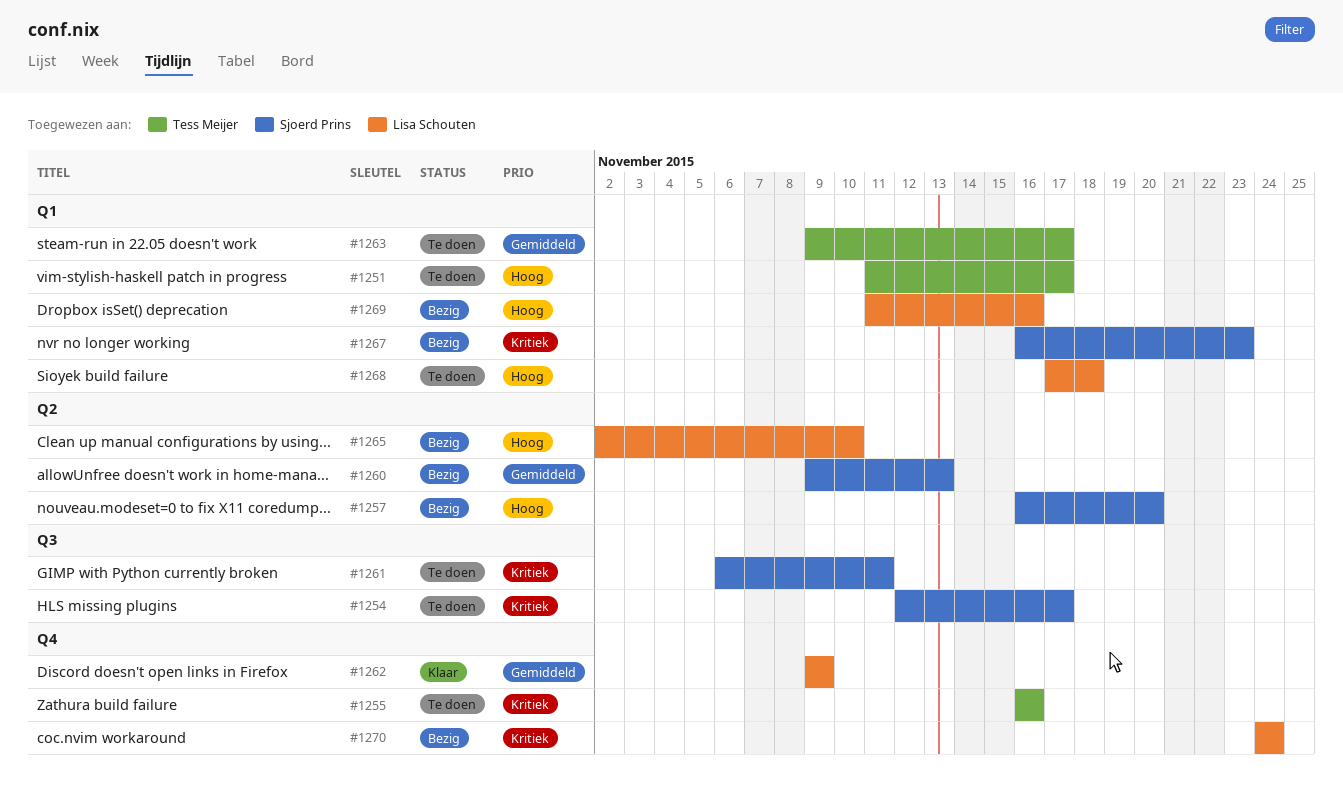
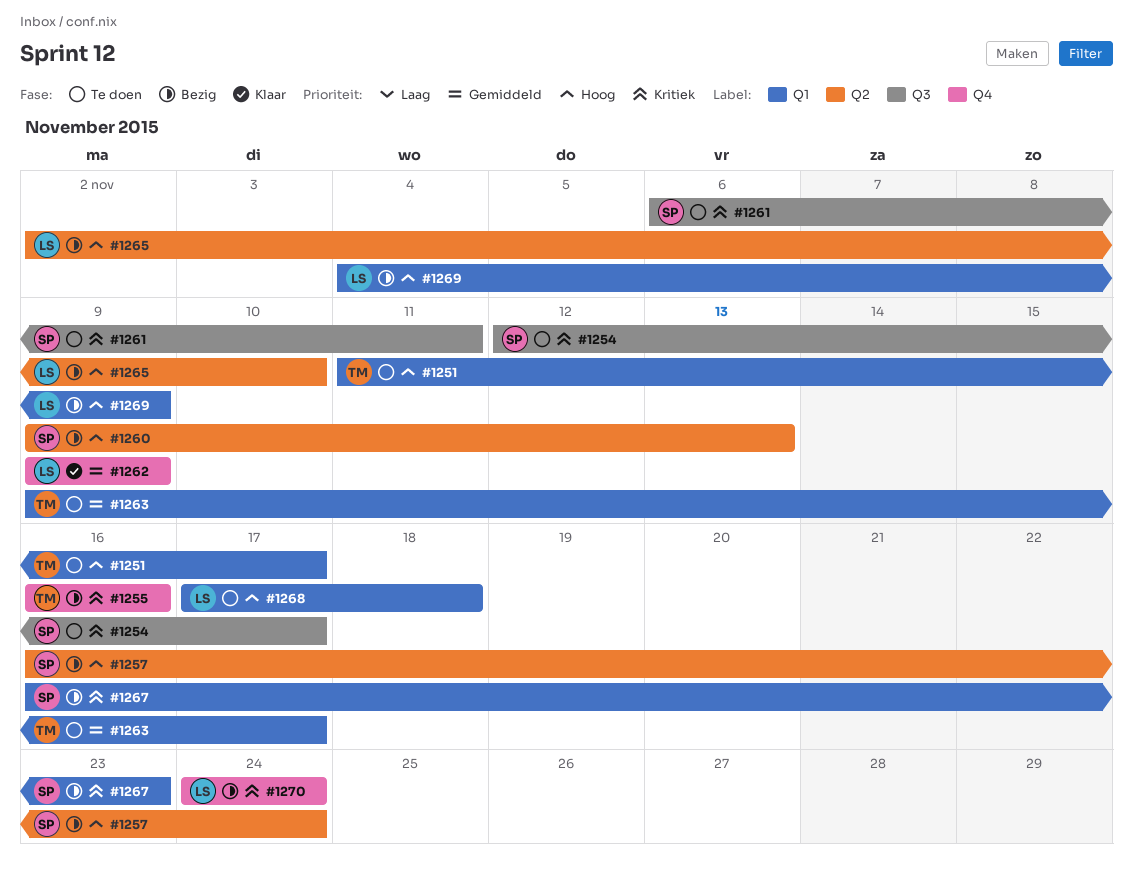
#1255, status: Te doen -> Bezig
#1257, due: Nov 20 -> Nov 24
#1260, priority: Gemiddeld -> Hoog
#1269, start: Nov 11 -> Nov 4
#1269, due: Nov 16 -> Nov 9

